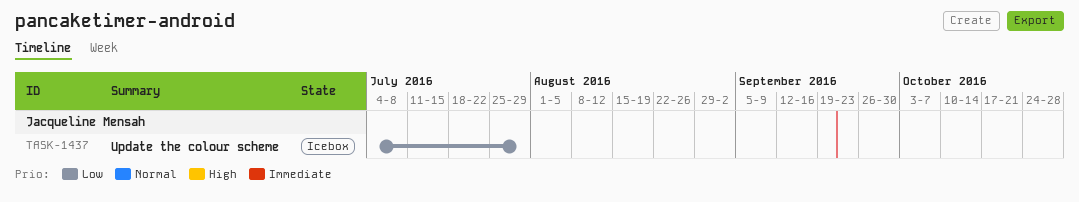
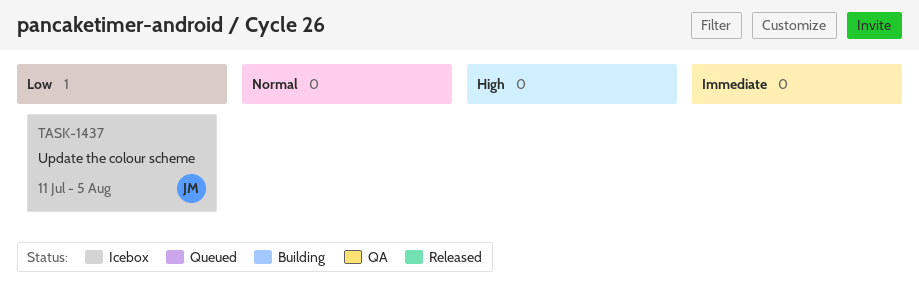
TASK-1437, start: Jul 4 -> Jul 11
TASK-1437, due: Jul 29 -> Aug 5

